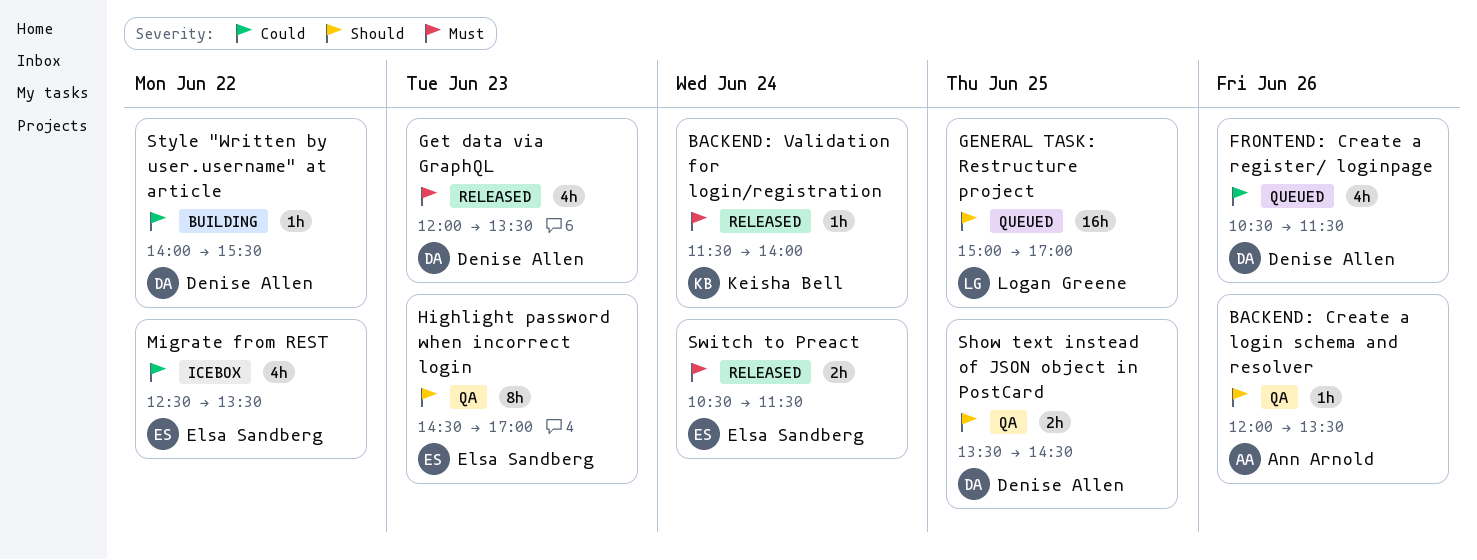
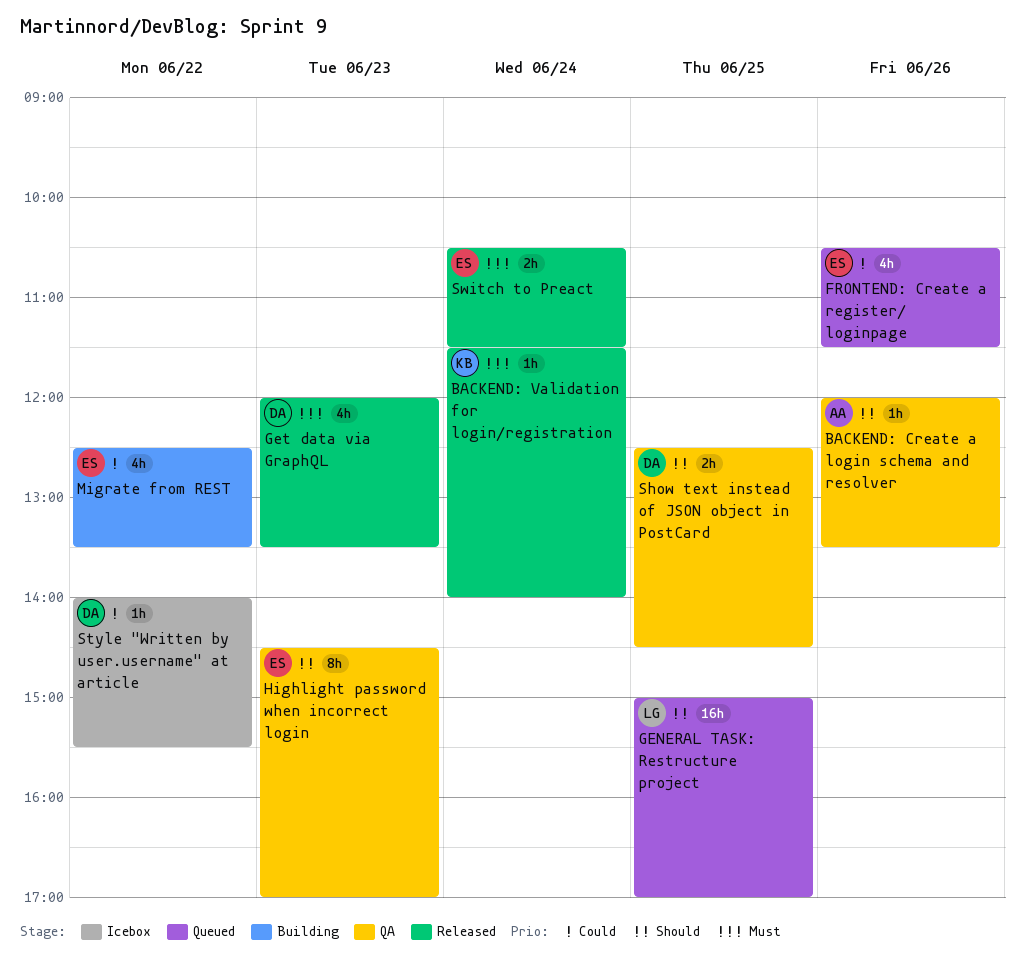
FRONTEND: Create a register/ loginpage, owner: Denise Allen -> Elsa Sandberg
Migrate from REST, status: Icebox -> Building
Show text instead of JSON object in PostCard, begins: 13:30 -> 12:30
Style "Written by user.username" at article, status: Building -> Icebox

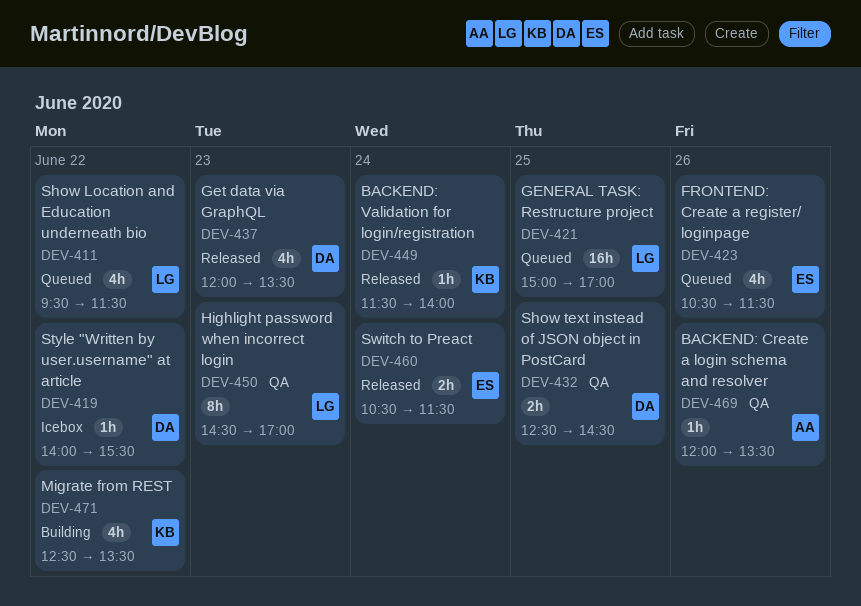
Highlight password when incorrect login, owner: ES -> LG
Migrate from REST, owner: ES -> KB
Show Location and Education underneath bio: none -> present

